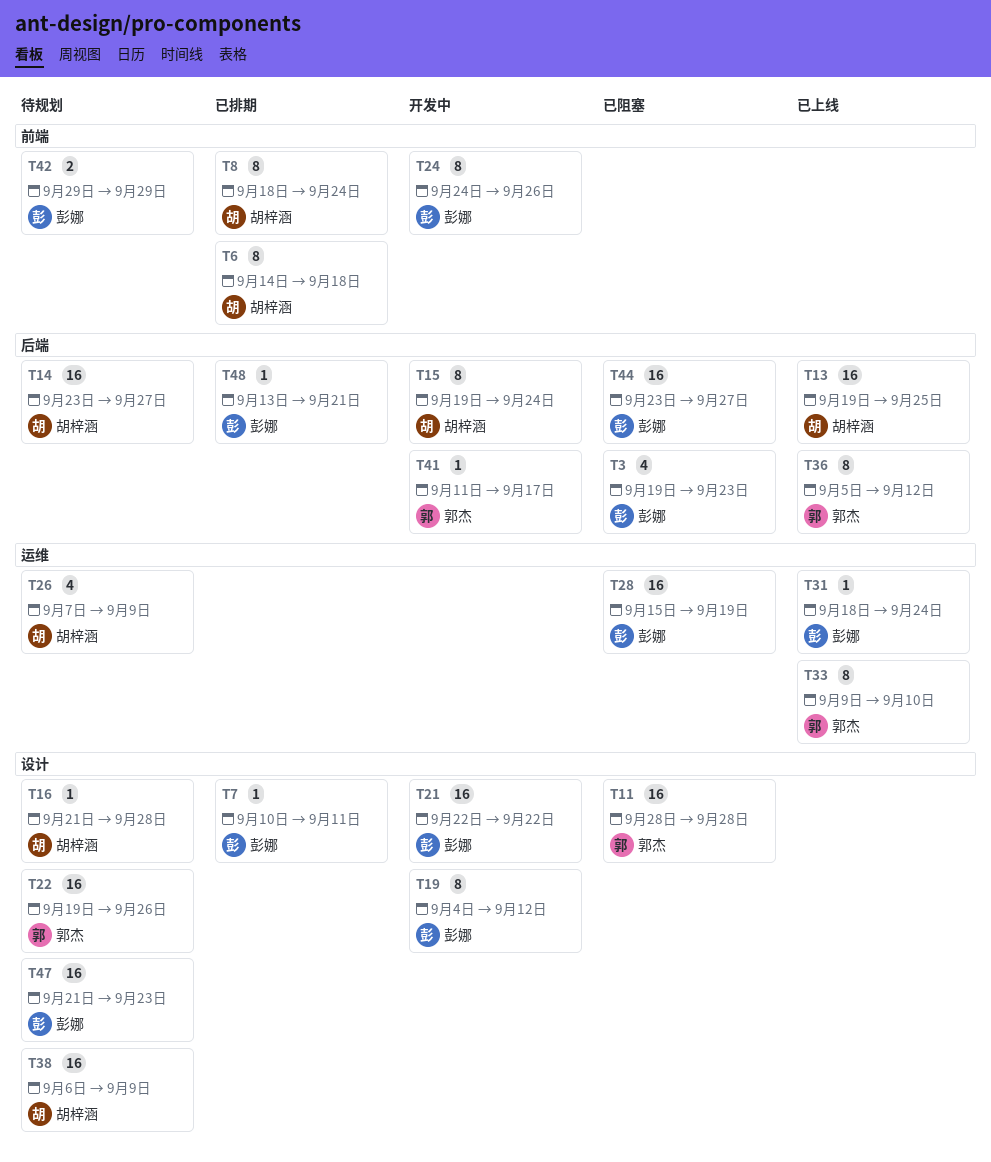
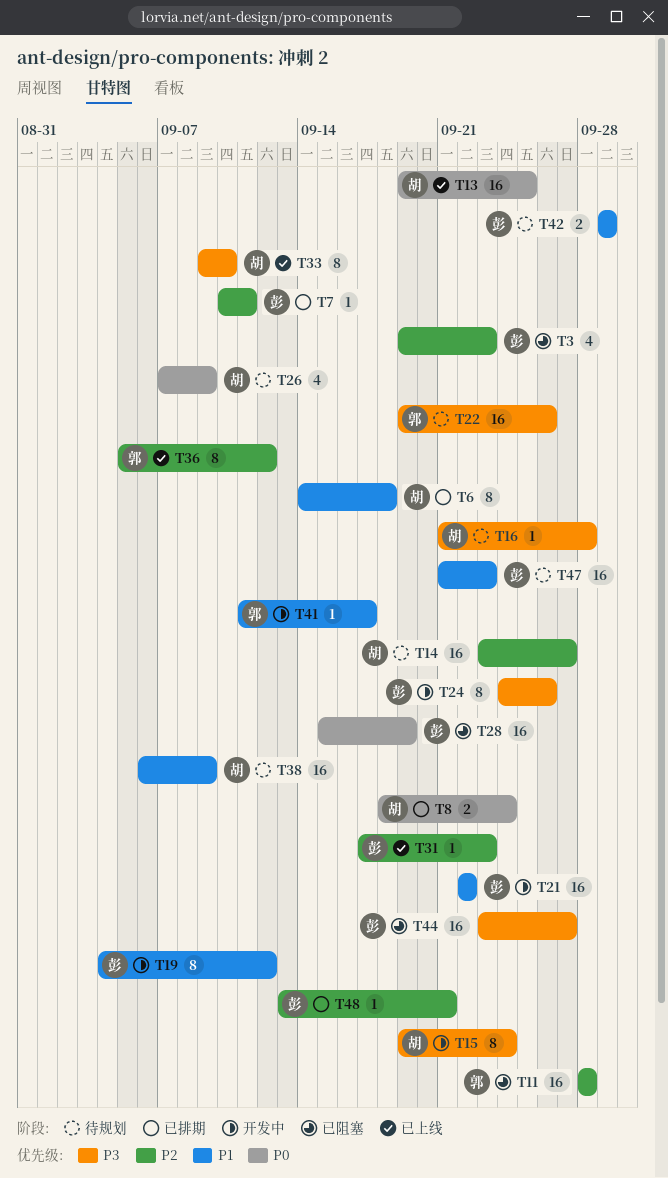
T8, estimate: 8 -> 2
T31, start: Sep 18 -> Sep 17
T31, due: Sep 24 -> Sep 23
T33, owner: 郭杰 -> 胡梓涵

